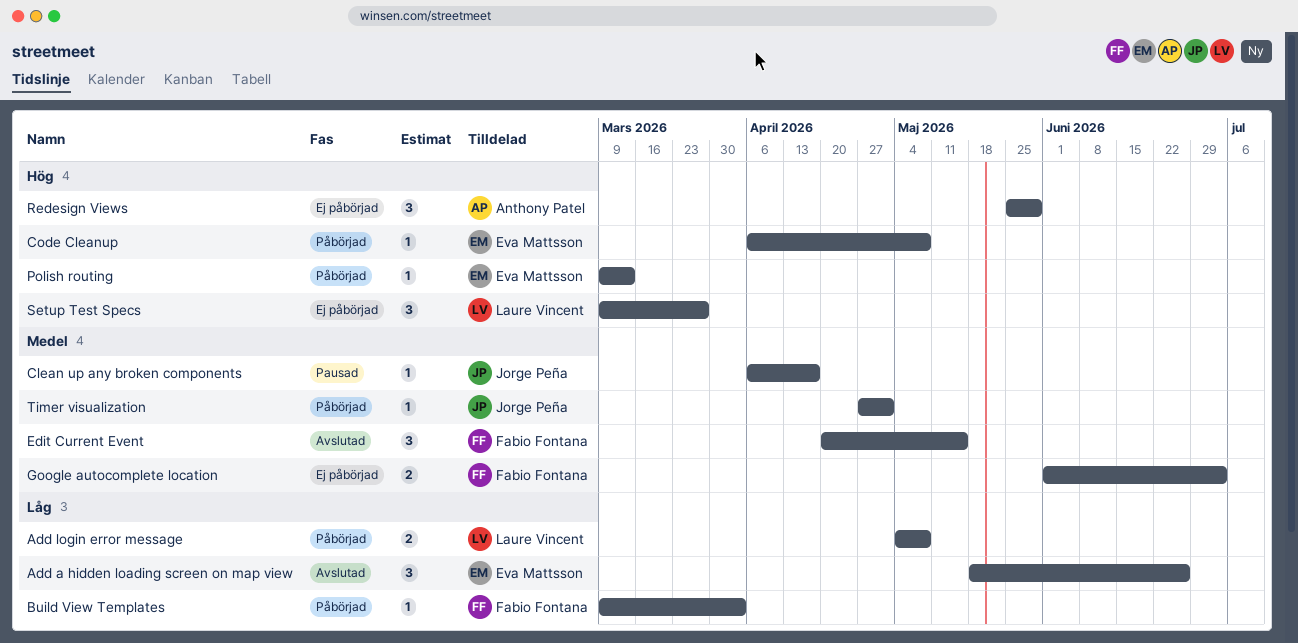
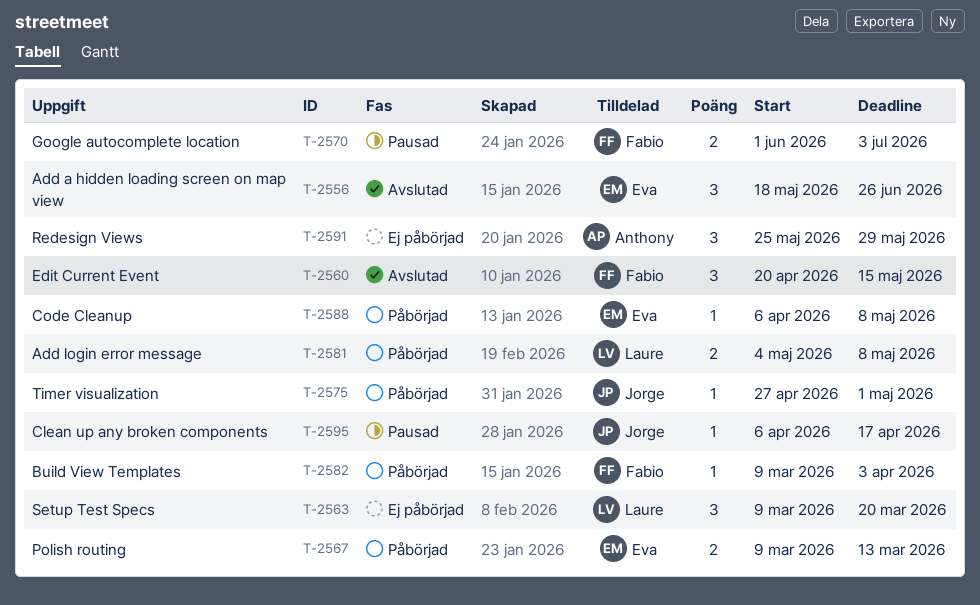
Google autocomplete location, status: Ej påbörjad -> Pausad
Polish routing, estimate: 1 -> 2
Setup Test Specs, due: Mar 27 -> Mar 20

